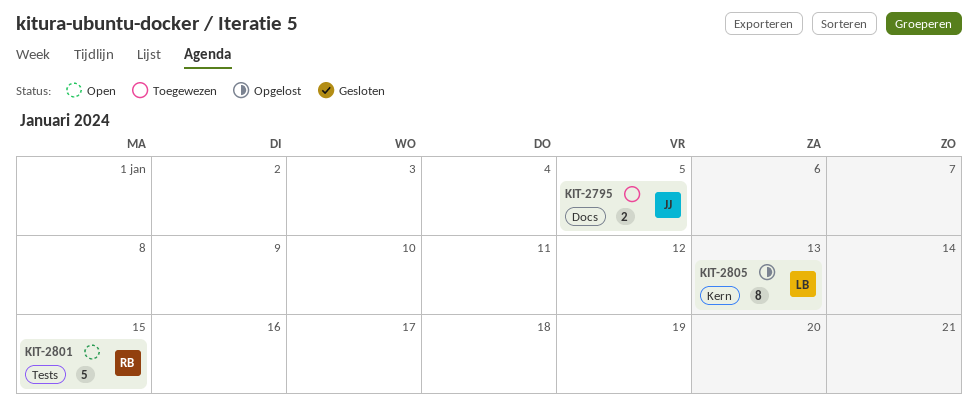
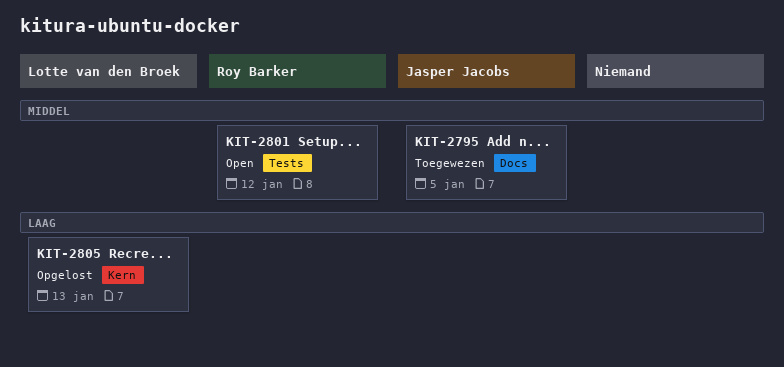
KIT-2801, due: Jan 15 -> Jan 12

